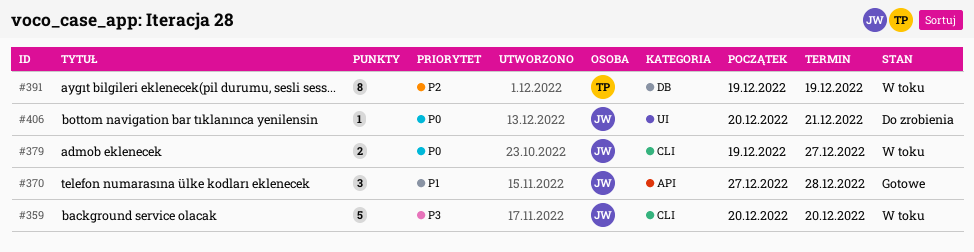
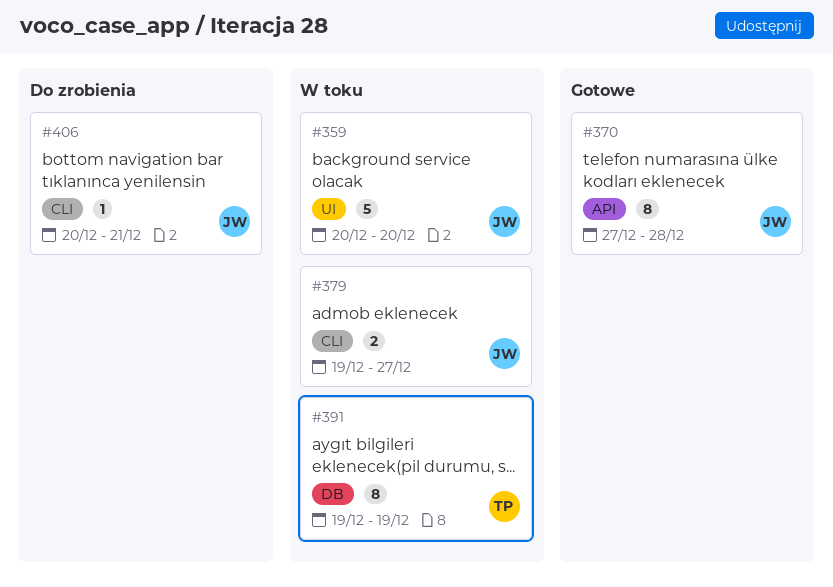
#359, label: CLI -> UI
#370, estimate: 3 -> 8
#406, label: UI -> CLI

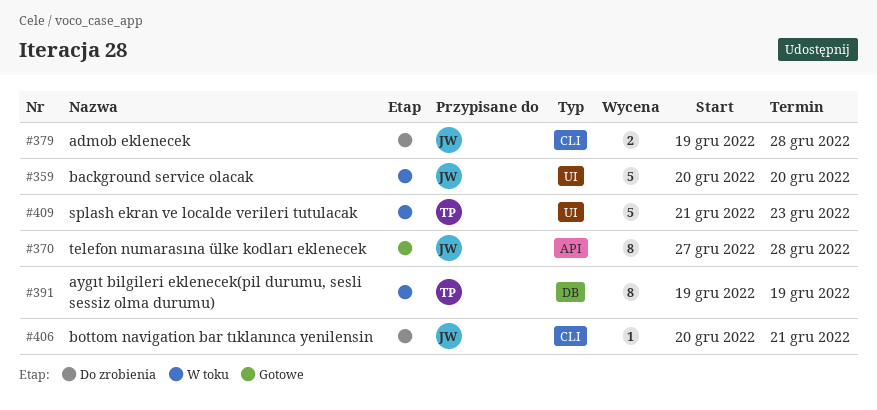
#379, status: W toku -> Do zrobienia
#379, due: Dec 27 -> Dec 28
#409: none -> present

